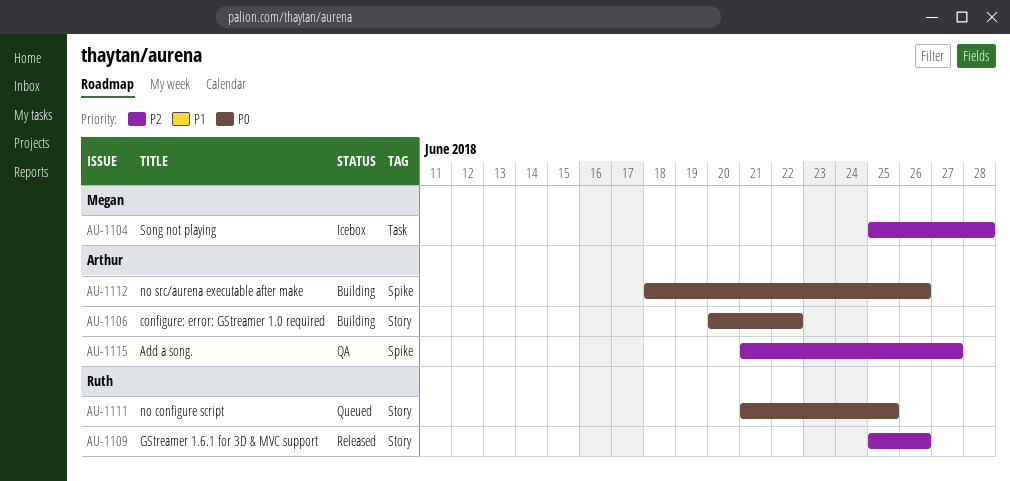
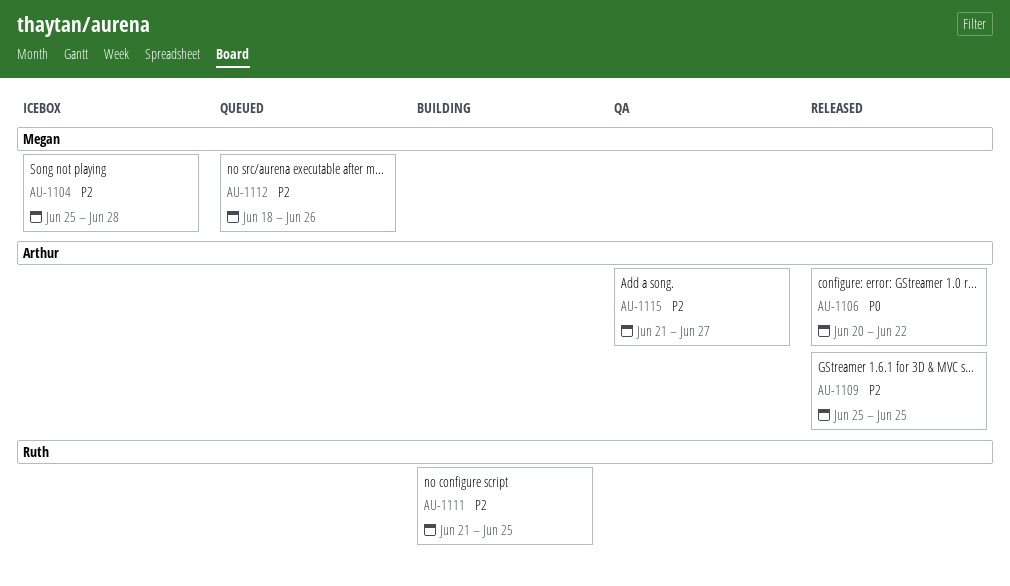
AU-1106, status: Building -> Released
AU-1109, owner: Ruth -> Arthur
AU-1109, due: Jun 26 -> Jun 25
AU-1111, status: Queued -> Building
AU-1111, priority: P0 -> P2
AU-1112, status: Building -> Queued
AU-1112, owner: Arthur -> Megan
AU-1112, priority: P0 -> P2

